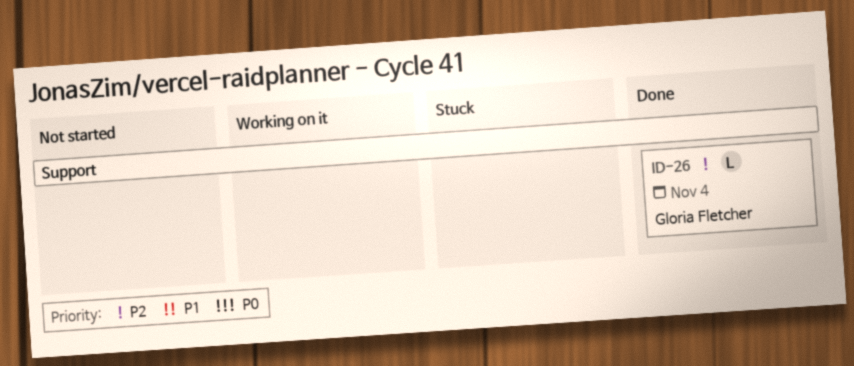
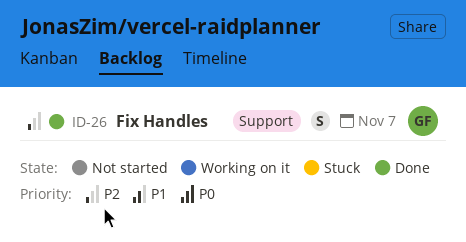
ID-26, estimate: L -> S
ID-26, due: Nov 4 -> Nov 7

